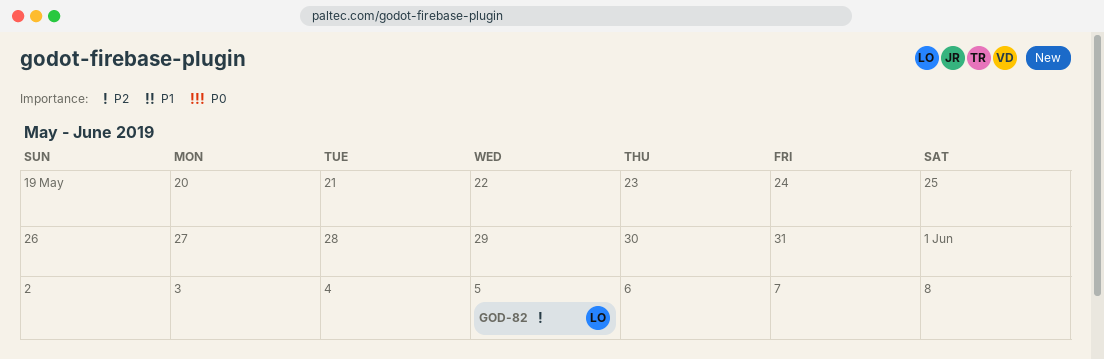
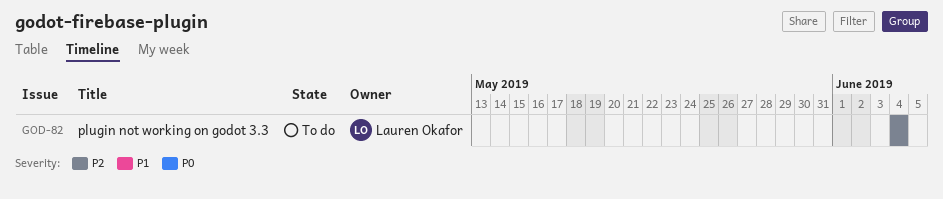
GOD-82, due: Jun 5 -> Jun 4

